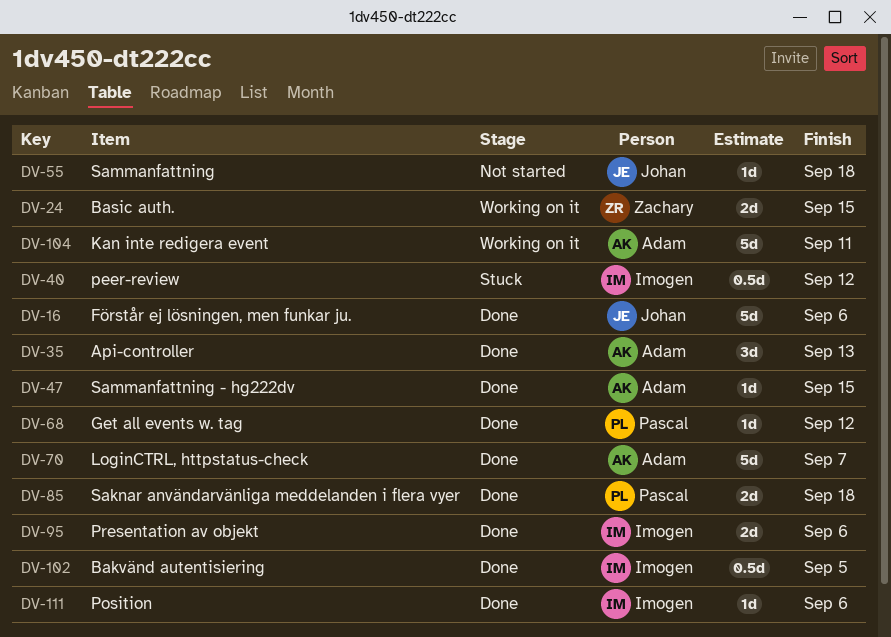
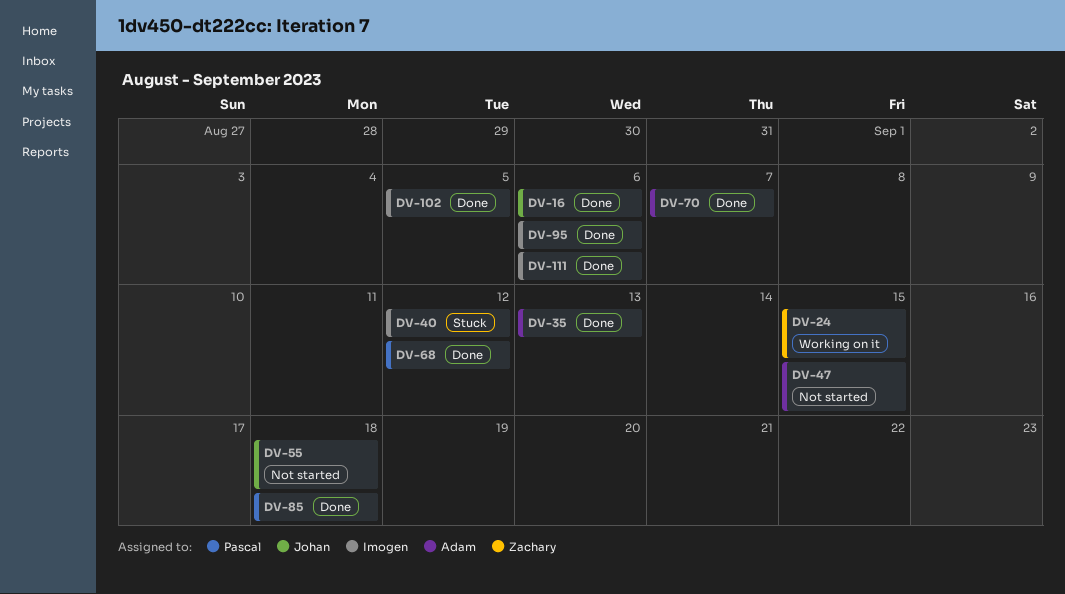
DV-47, status: Done -> Not started
DV-104: present -> none

